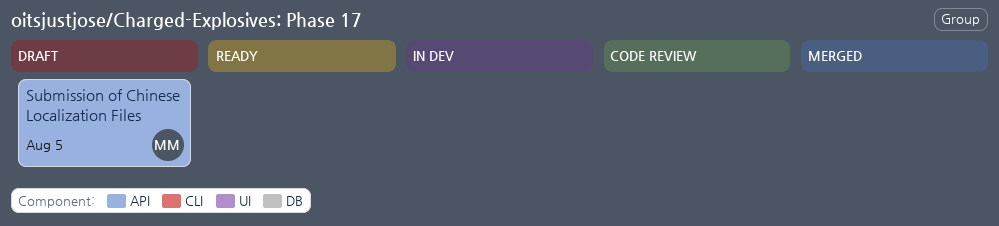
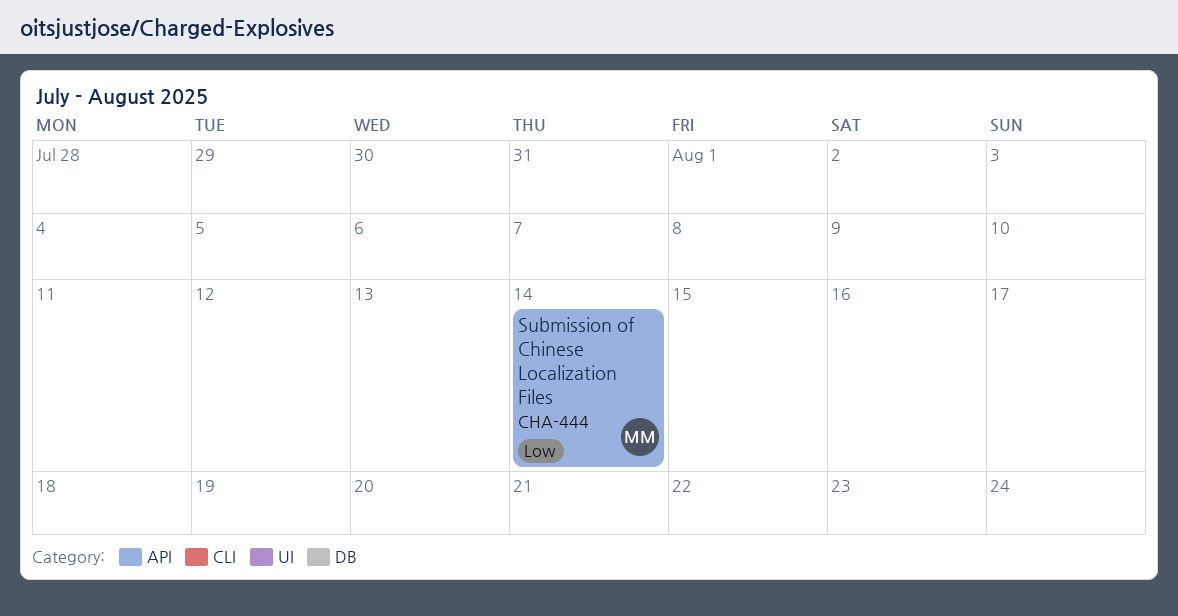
Submission of Chinese Localization Files, due: Aug 5 -> Aug 14

